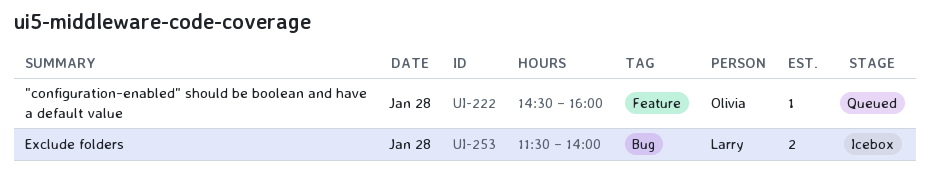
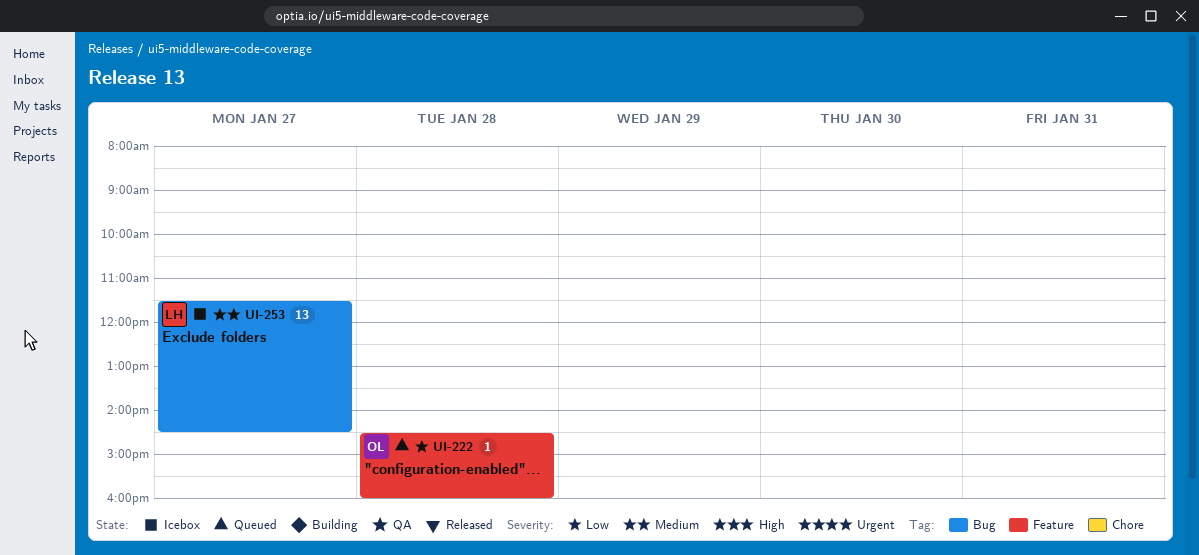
UI-253, estimate: 2 -> 13
UI-253, day: Jan 28 -> Jan 27
UI-253, ends: 14:00 -> 14:30

